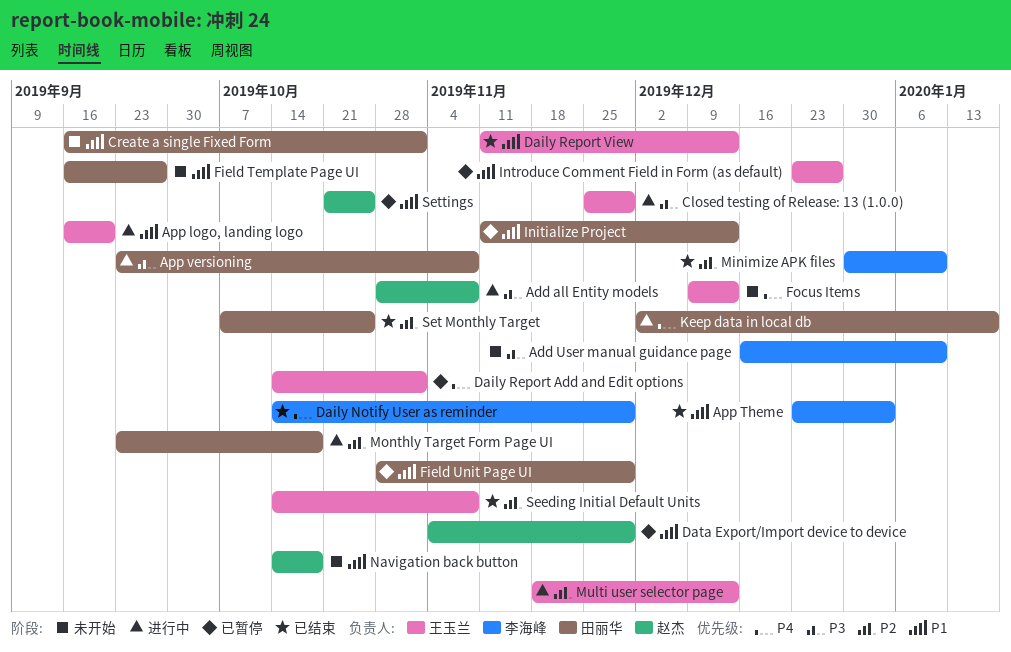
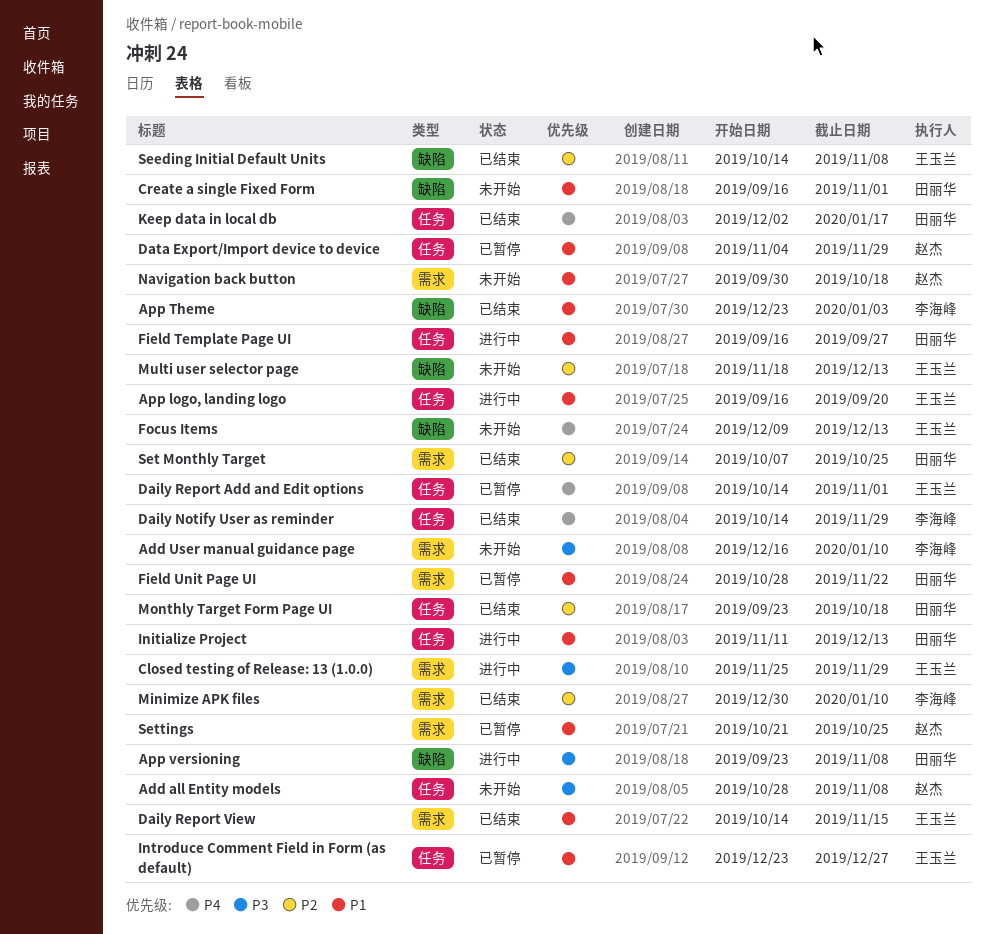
Add all Entity models, status: 进行中 -> 未开始
Daily Report View, start: Nov 11 -> Oct 14
Daily Report View, due: Dec 13 -> Nov 15
Field Template Page UI, status: 未开始 -> 进行中
Field Unit Page UI, due: Nov 29 -> Nov 22
Initialize Project, status: 已暂停 -> 进行中
Keep data in local db, status: 进行中 -> 已结束
Monthly Target Form Page UI, status: 进行中 -> 已结束
Multi user selector page, status: 进行中 -> 未开始
Navigation back button, start: Oct 14 -> Sep 30

